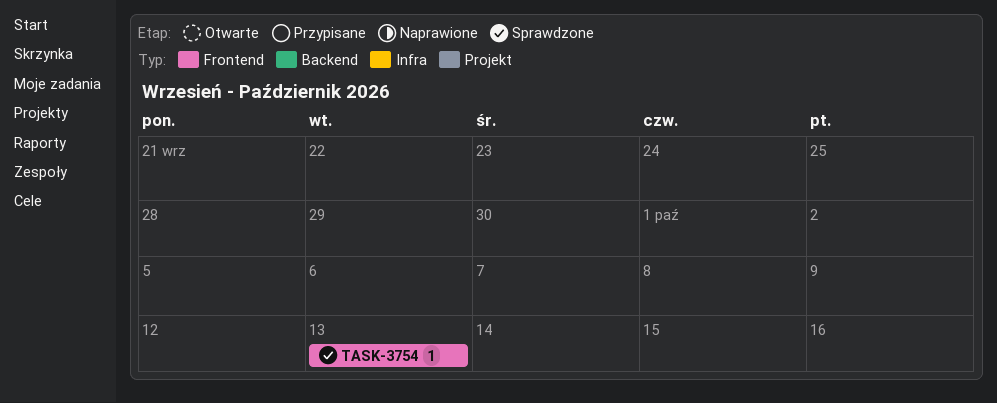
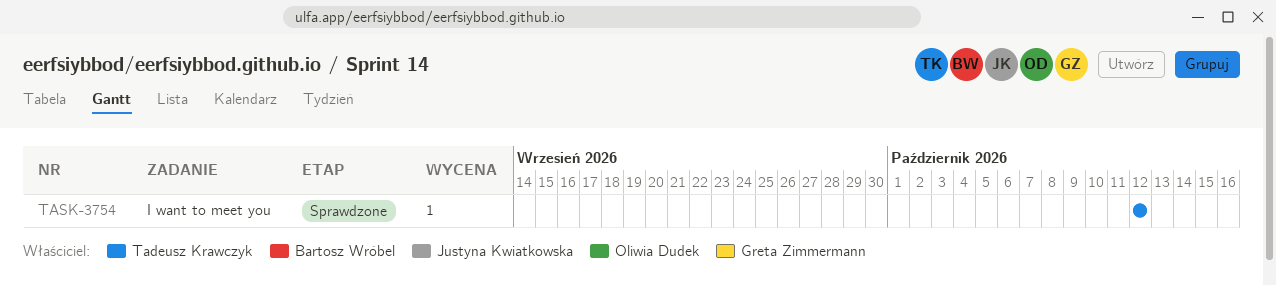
TASK-3754, start: Oct 13 -> Oct 12
TASK-3754, due: Oct 13 -> Oct 12

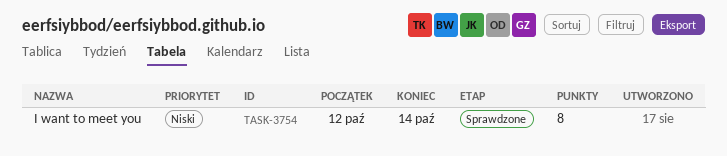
TASK-3754, estimate: 1 -> 8
TASK-3754, due: Oct 12 -> Oct 14

